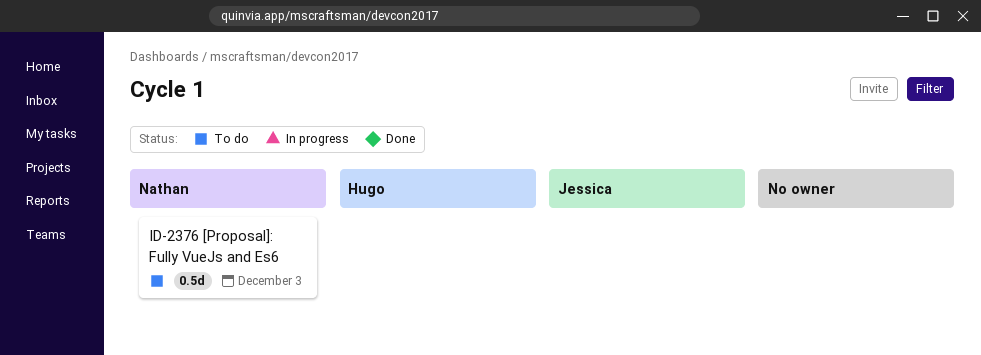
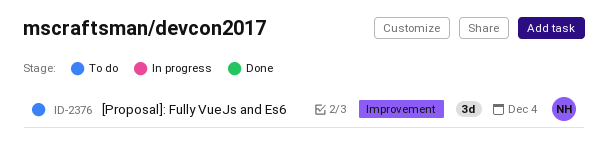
ID-2376, estimate: 0.5d -> 3d
ID-2376, due: Dec 3 -> Dec 4

